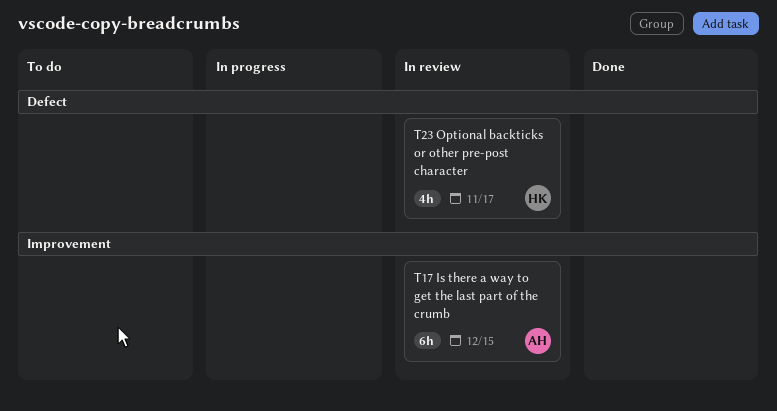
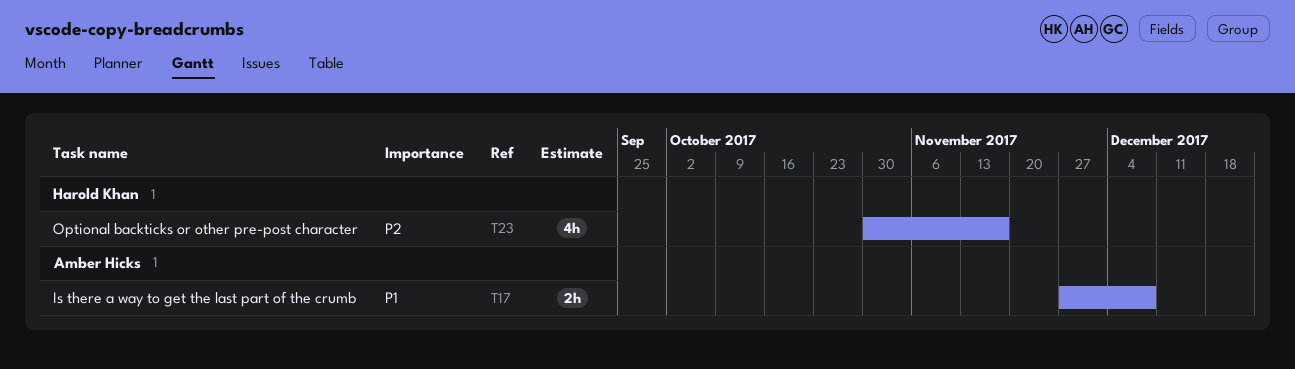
T17, estimate: 6h -> 2h
T17, due: Dec 15 -> Dec 8

